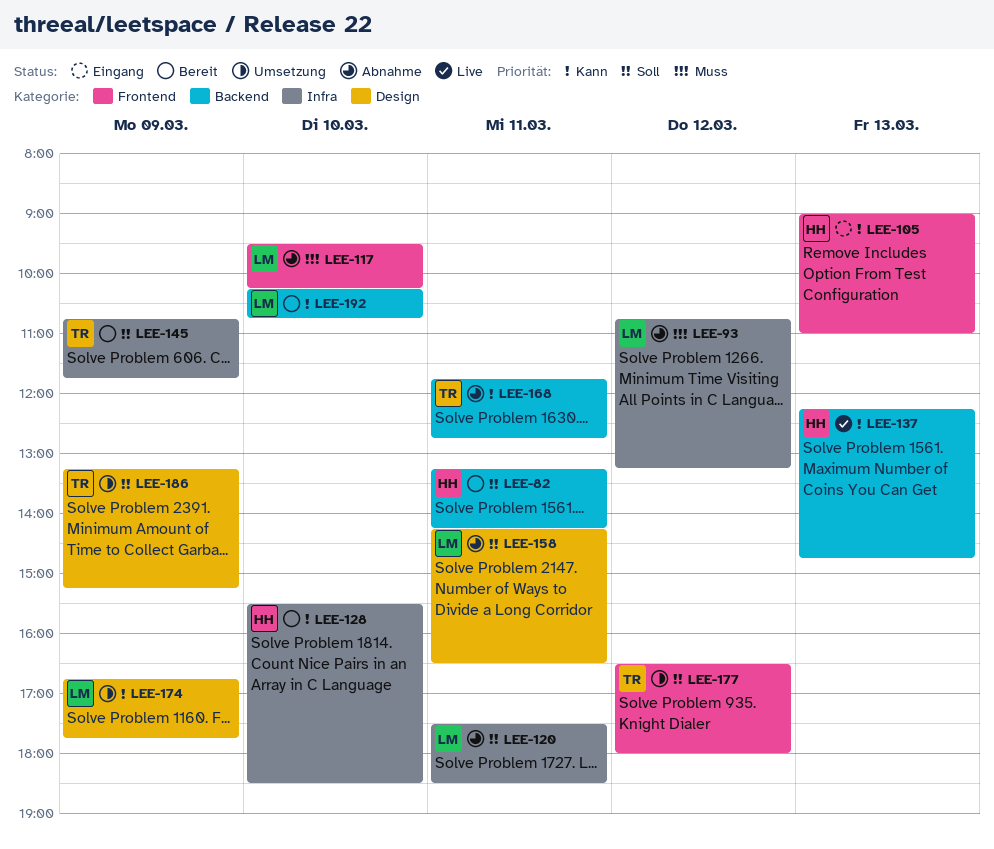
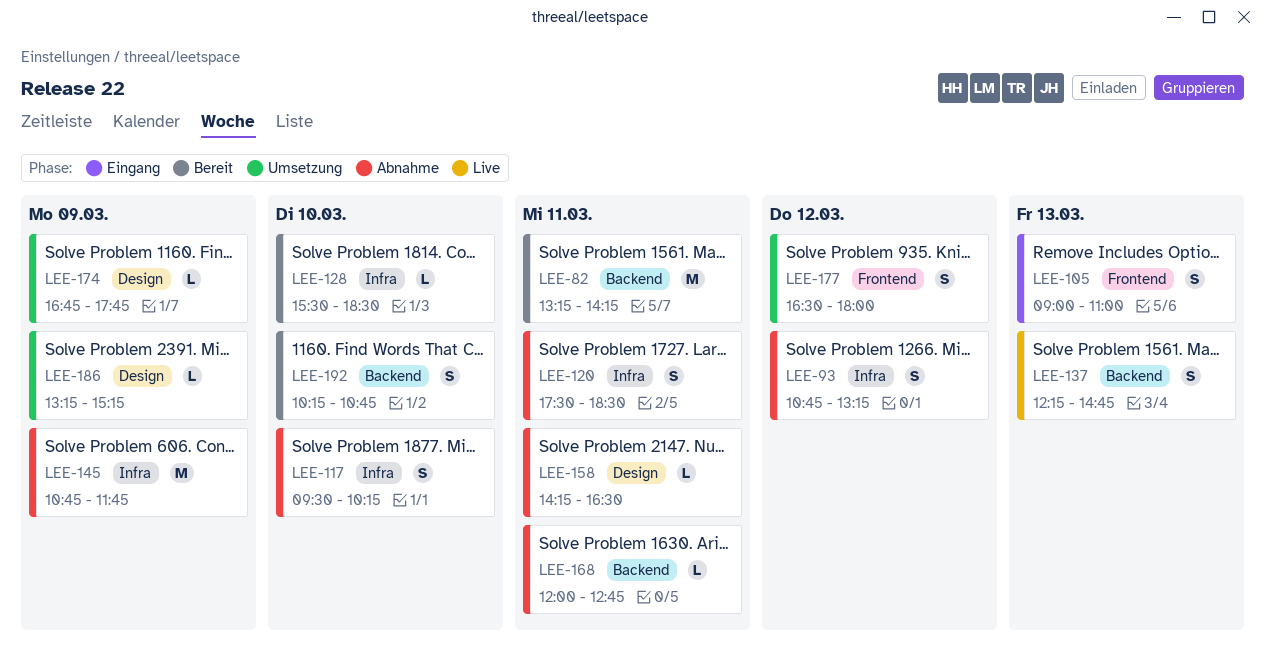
LEE-117, label: Frontend -> Infra
LEE-145, status: Bereit -> Abnahme
LEE-168, begins: 11:45 -> 12:00

